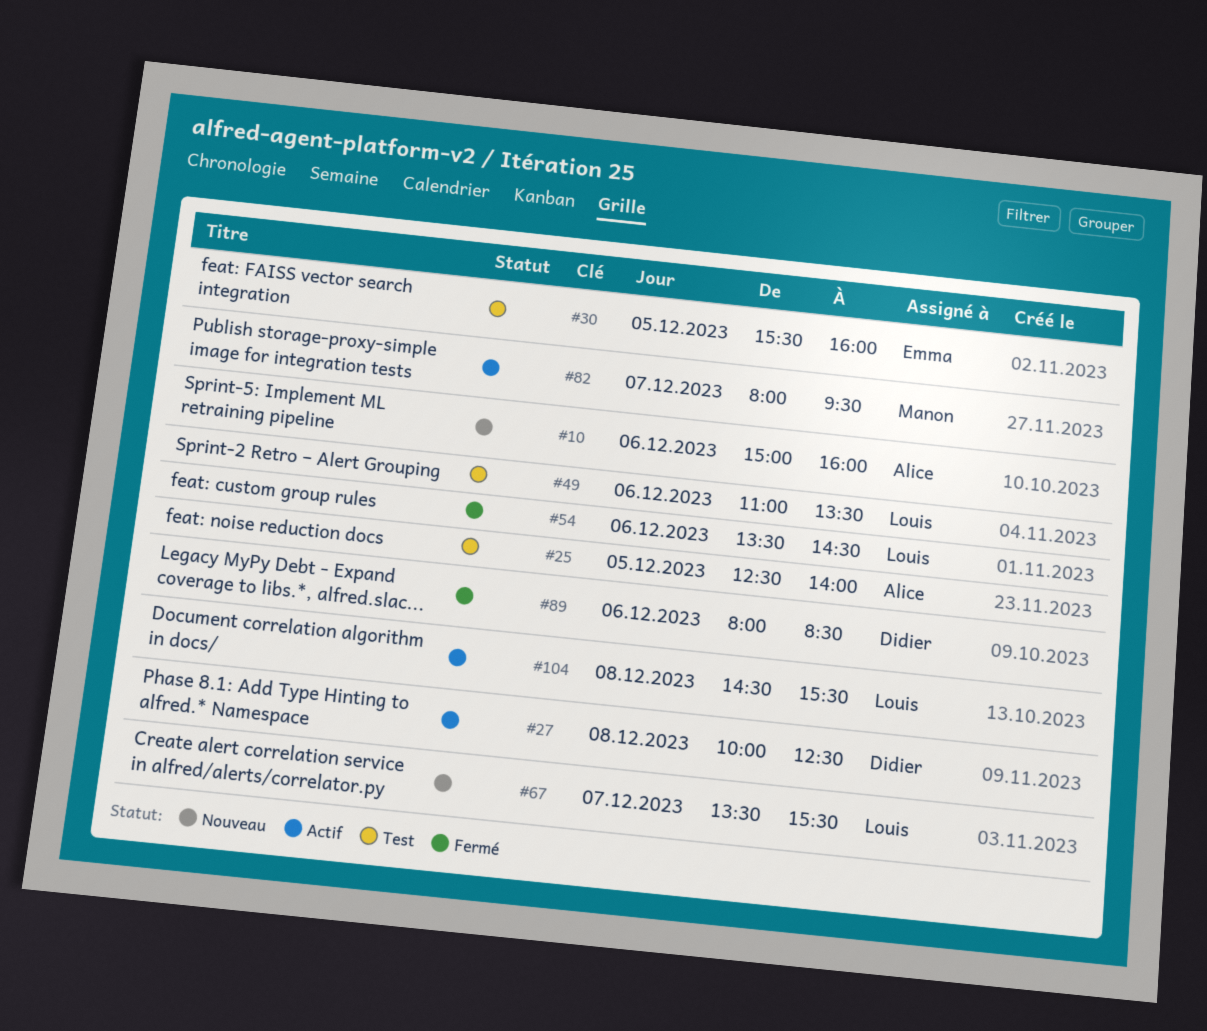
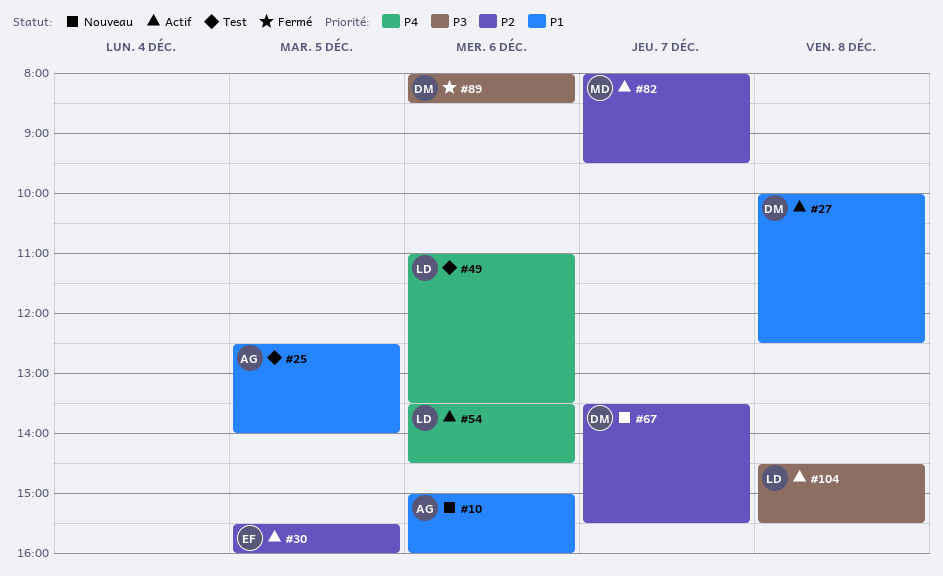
#30, status: Test -> Actif
#54, status: Fermé -> Actif
#67, owner: Louis -> Didier

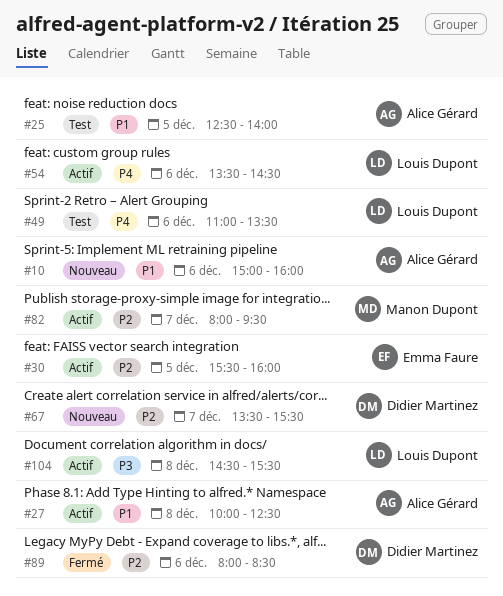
#27, owner: Didier Martinez -> Alice Gérard
#89, priority: P3 -> P2

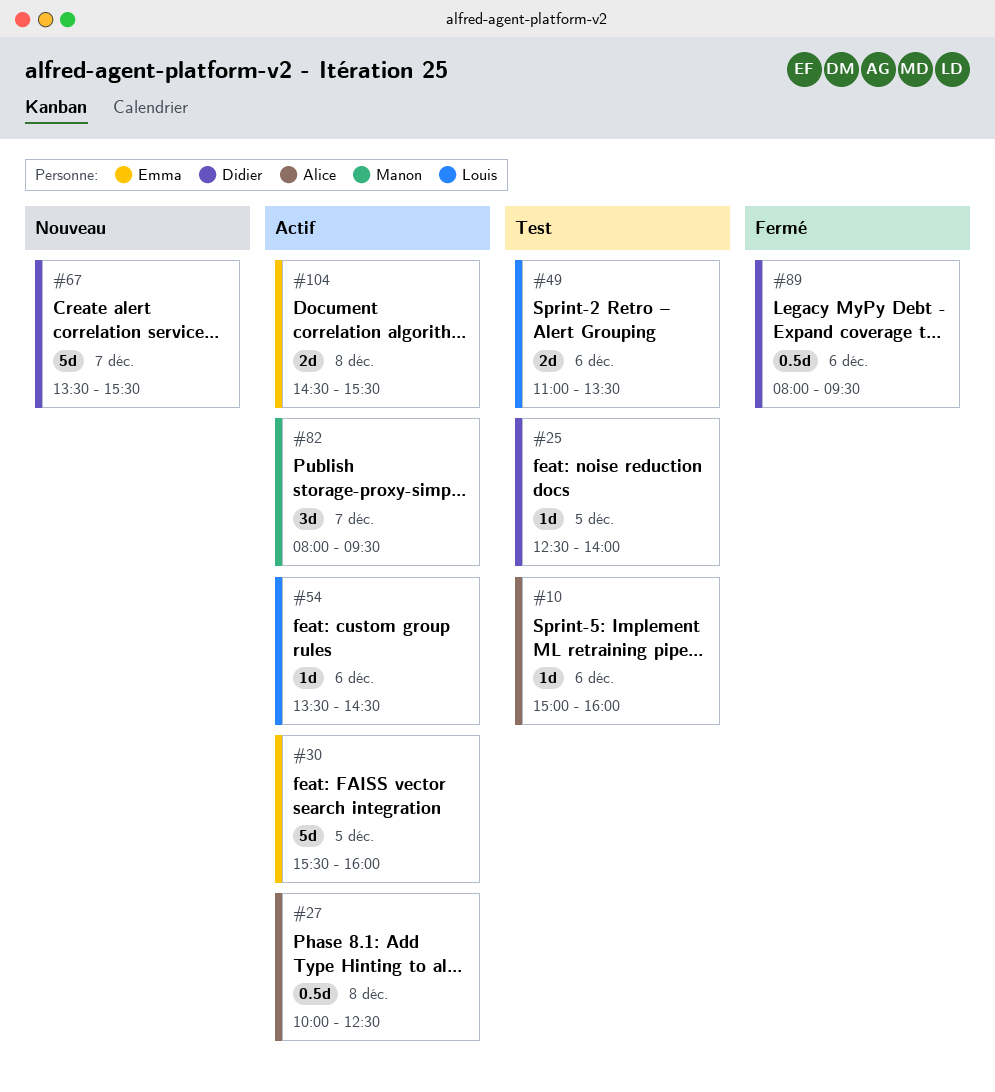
#10, status: Nouveau -> Test
#25, owner: Alice Gérard -> Didier Martinez
#89, ends: 08:30 -> 09:30
#104, owner: Louis Dupont -> Emma Faure

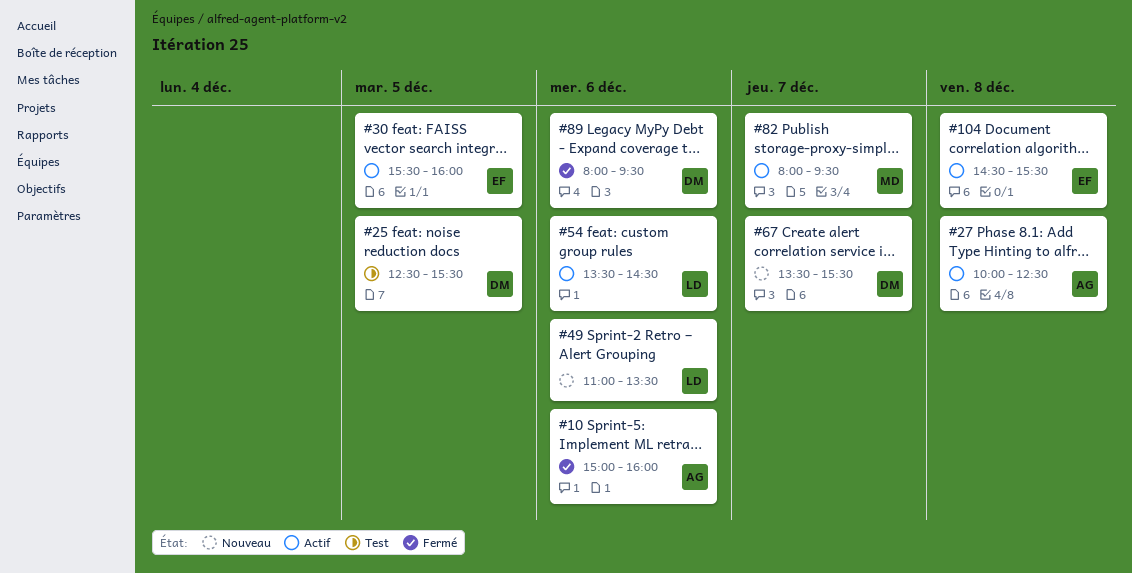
#10, status: Test -> Fermé
#25, ends: 14:00 -> 15:30
#49, status: Test -> Nouveau

